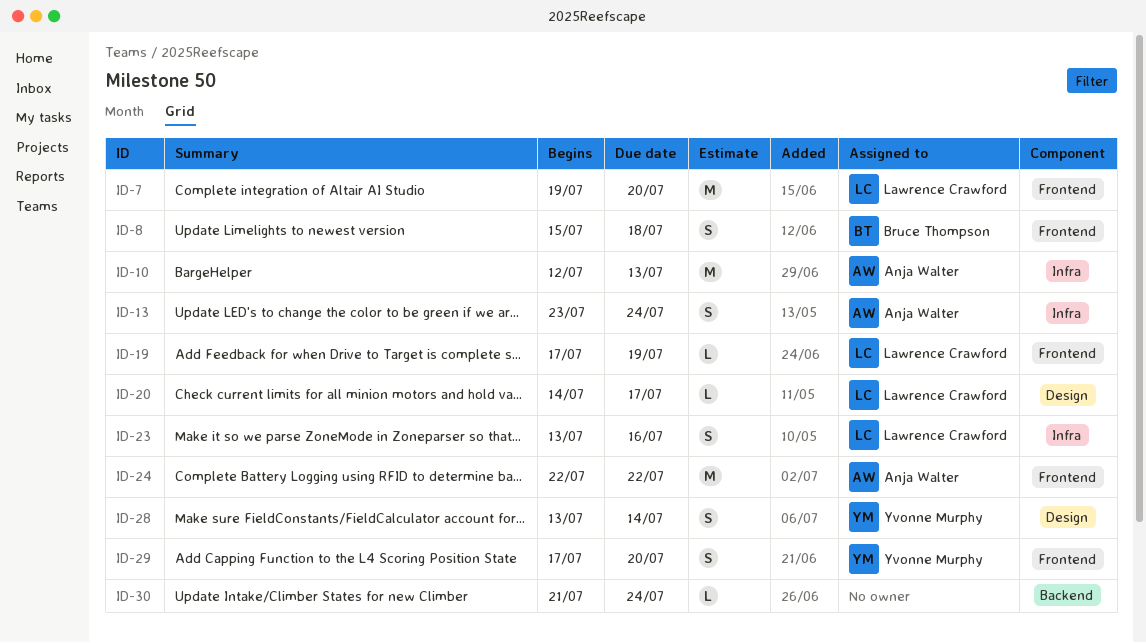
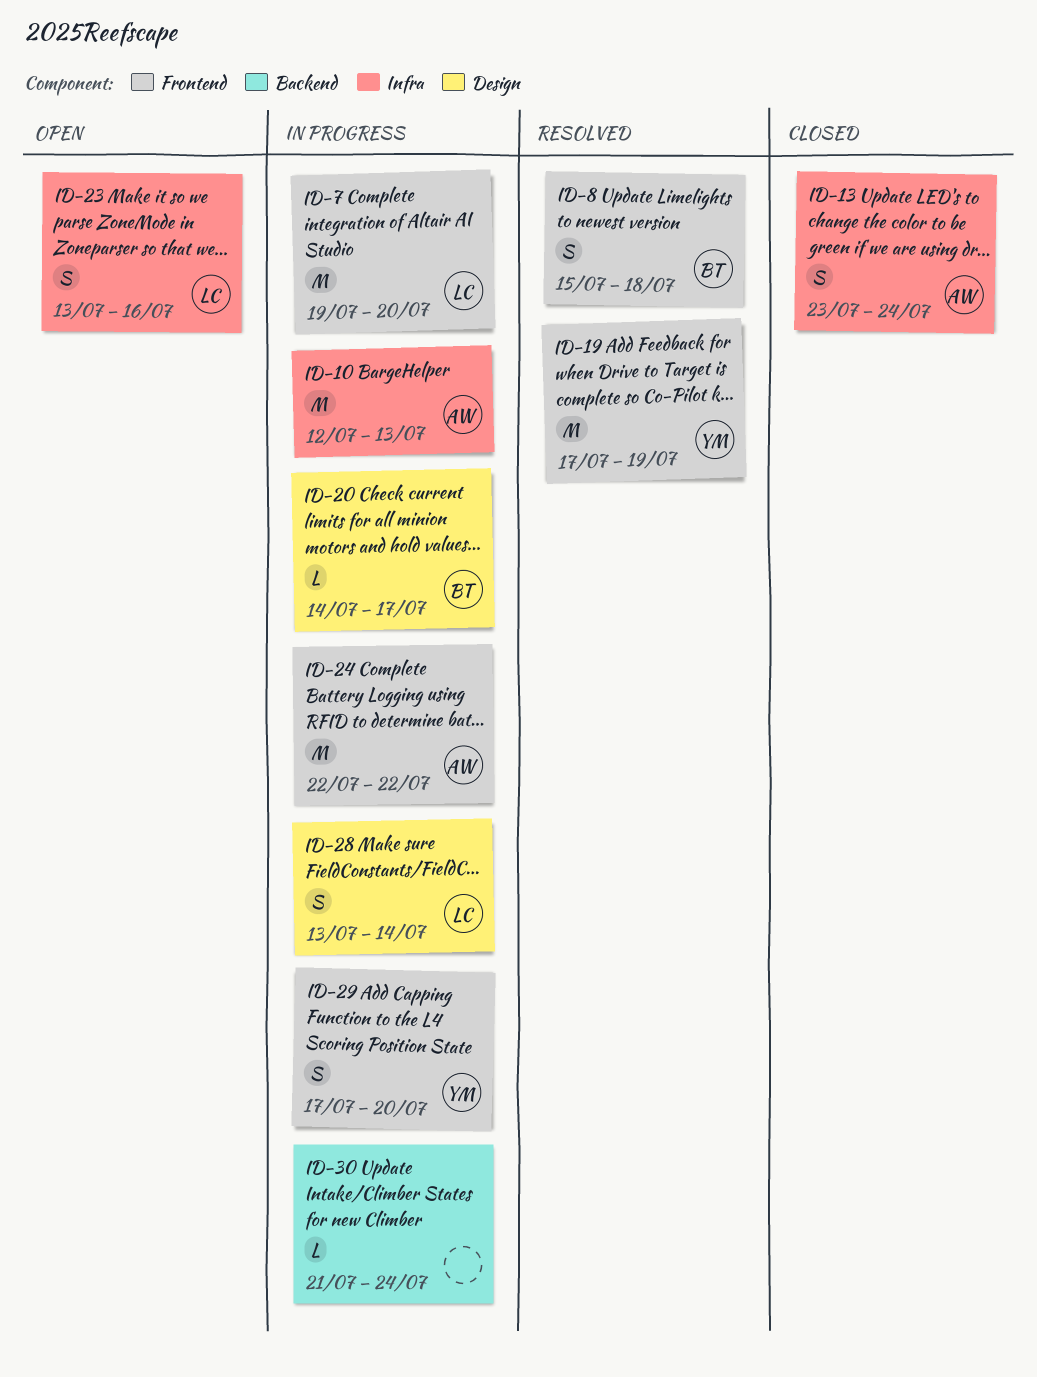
ID-19, owner: Lawrence Crawford -> Yvonne Murphy
ID-19, estimate: L -> M
ID-20, owner: Lawrence Crawford -> Bruce Thompson
ID-28, owner: Yvonne Murphy -> Lawrence Crawford

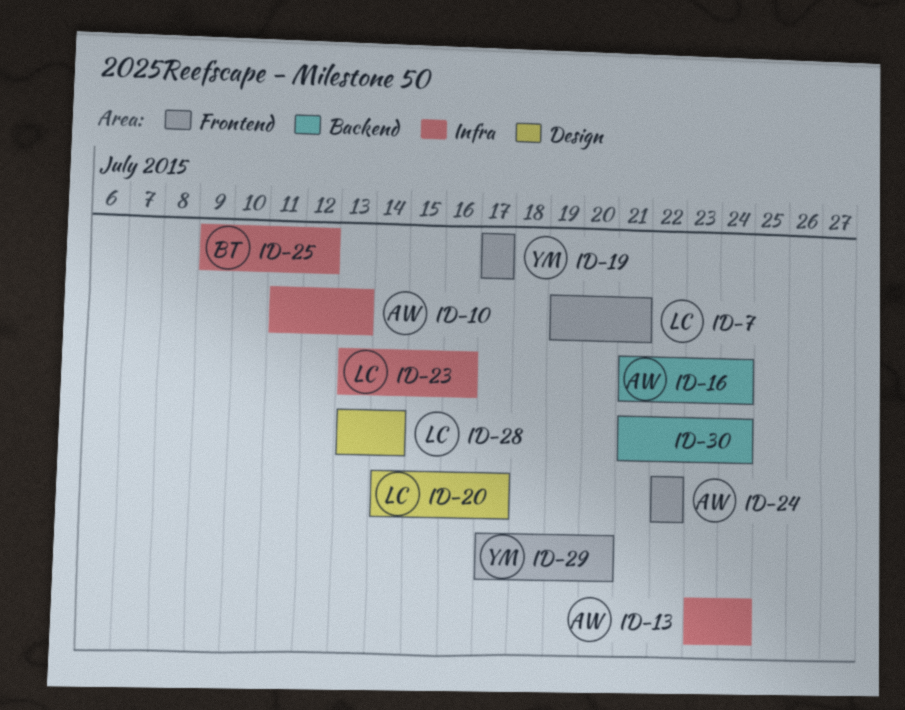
ID-7, due: Jul 20 -> Jul 21
ID-8: present -> none
ID-10, start: Jul 12 -> Jul 11
ID-16: none -> present
ID-19, due: Jul 19 -> Jul 17
ID-20, owner: BT -> LC
ID-25: none -> present

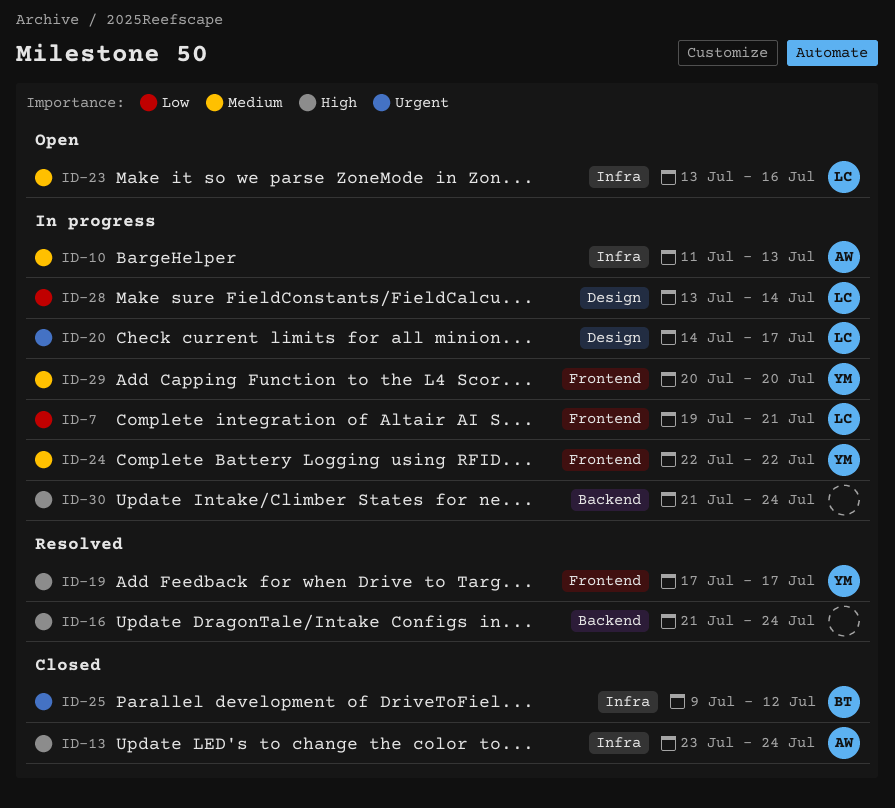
ID-16, owner: AW -> none
ID-24, owner: AW -> YM
ID-29, start: Jul 17 -> Jul 20

